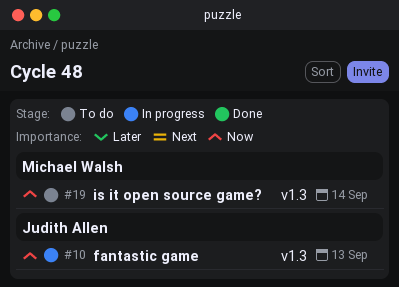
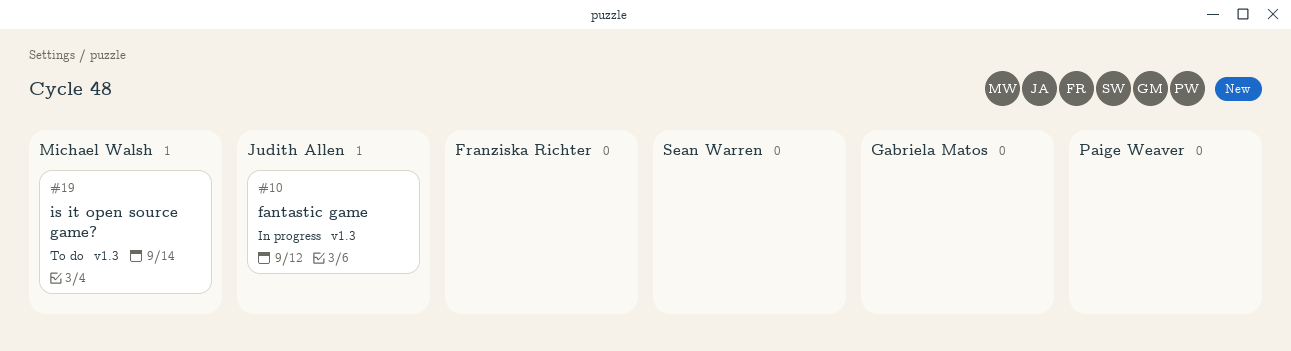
#10, due: Sep 13 -> Sep 12

